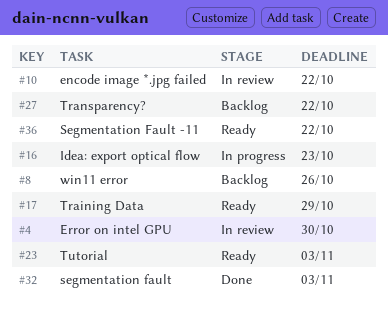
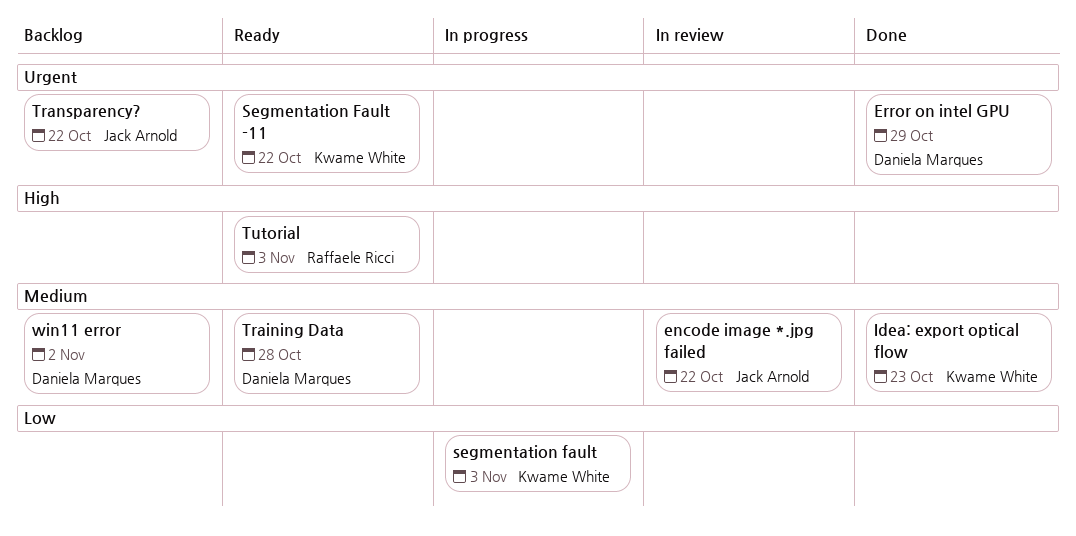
Error on intel GPU, status: In review -> Done
Error on intel GPU, due: Oct 30 -> Oct 29
Idea: export optical flow, status: In progress -> Done
segmentation fault, status: Done -> In progress
Training Data, due: Oct 29 -> Oct 28
win11 error, due: Oct 26 -> Nov 2

